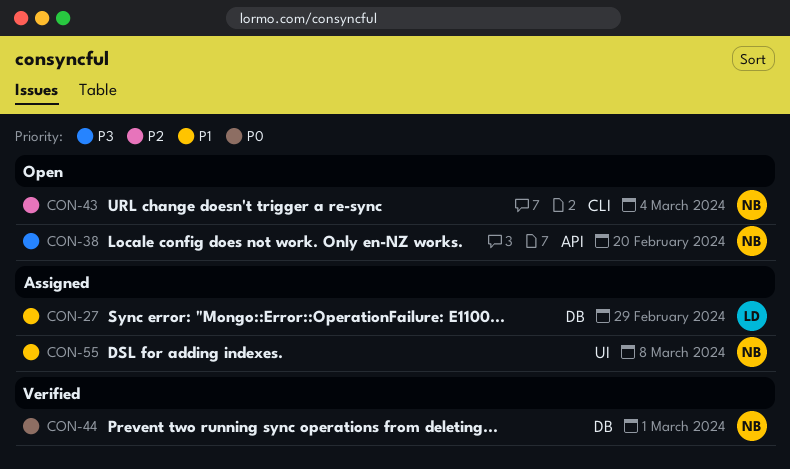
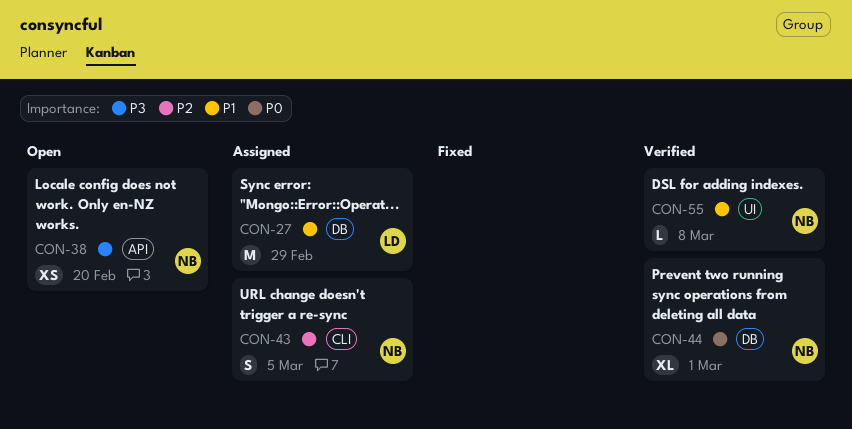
CON-43, status: Open -> Assigned
CON-43, due: Mar 4 -> Mar 5
CON-55, status: Assigned -> Verified

